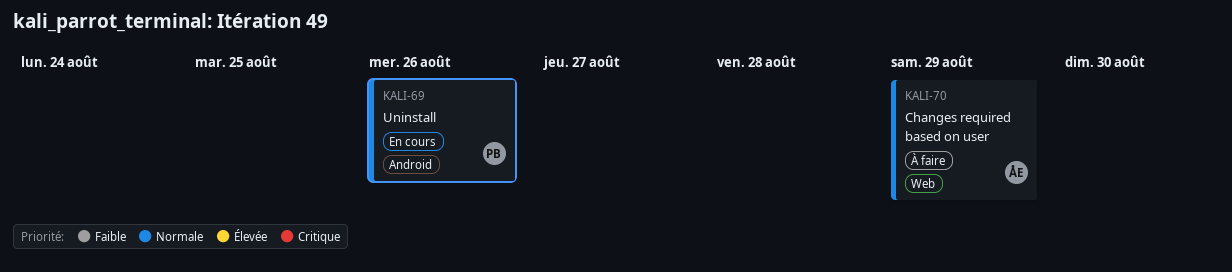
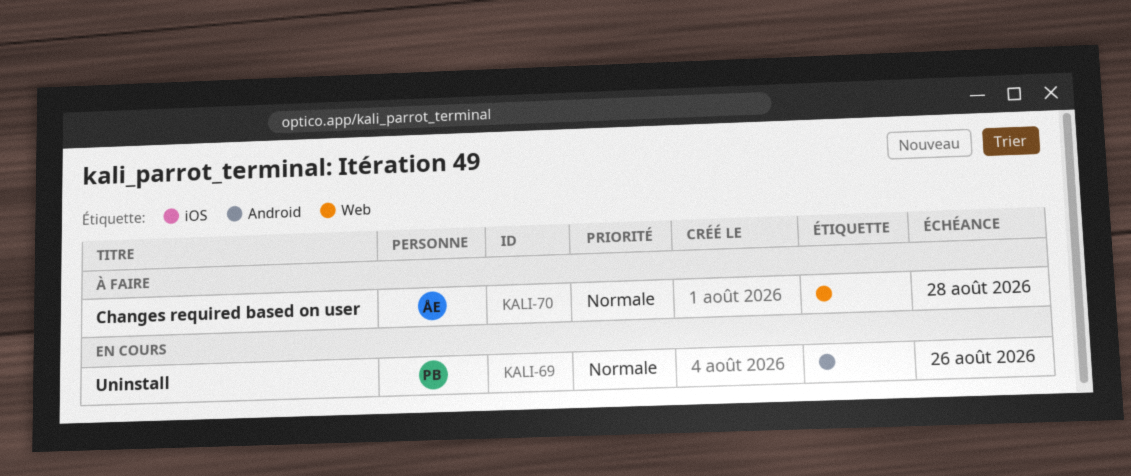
KALI-70, due: Aug 29 -> Aug 28

